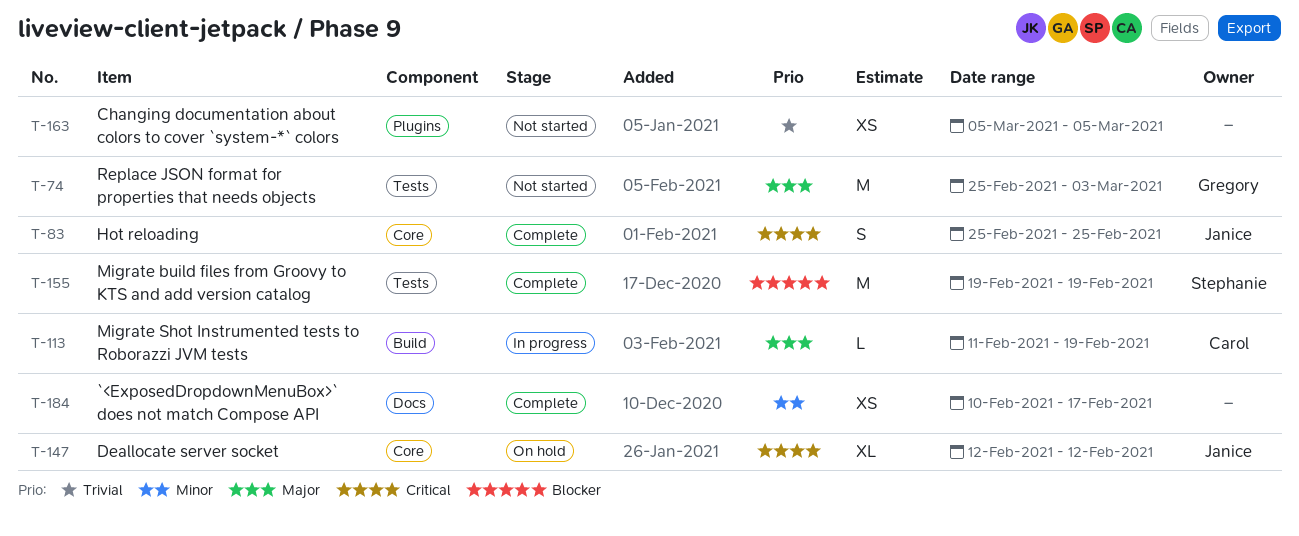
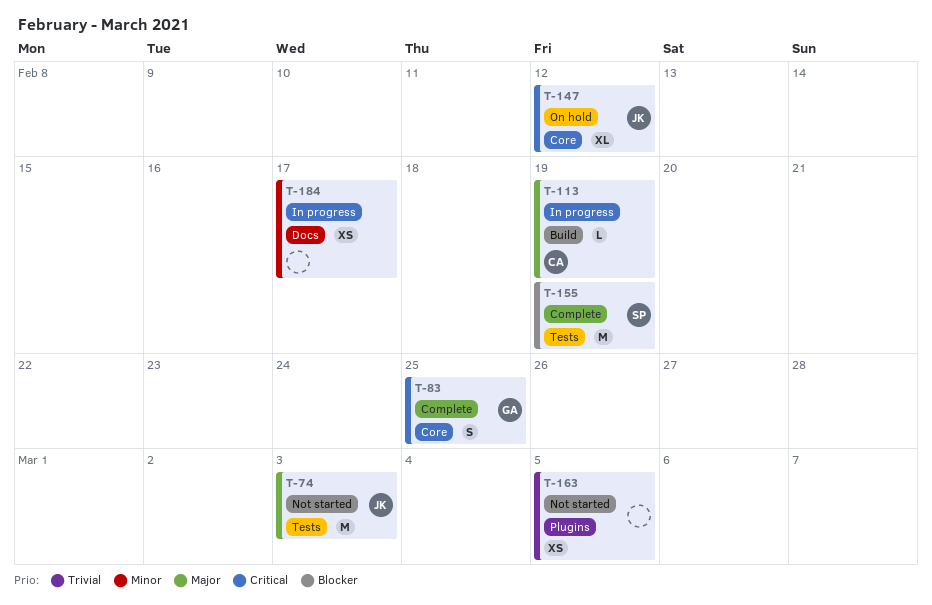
T-74, owner: Gregory -> Janice
T-83, owner: Janice -> Gregory
T-184, status: Complete -> In progress

